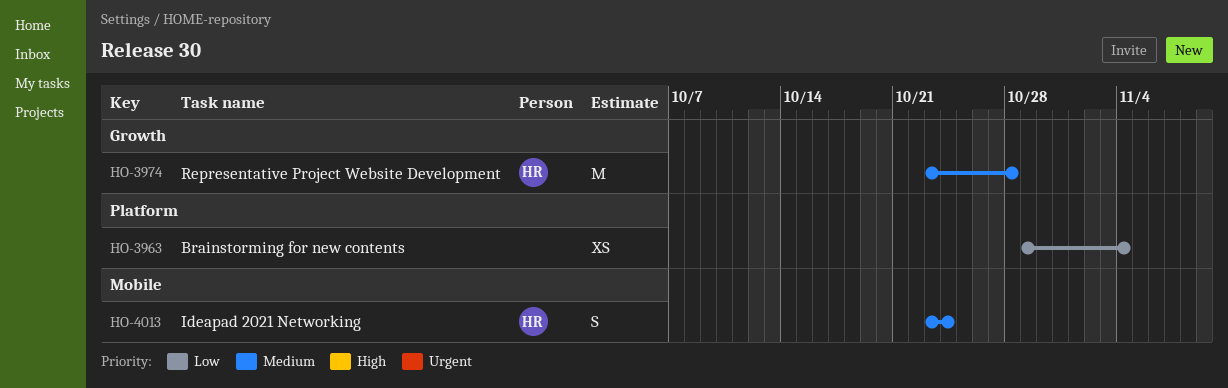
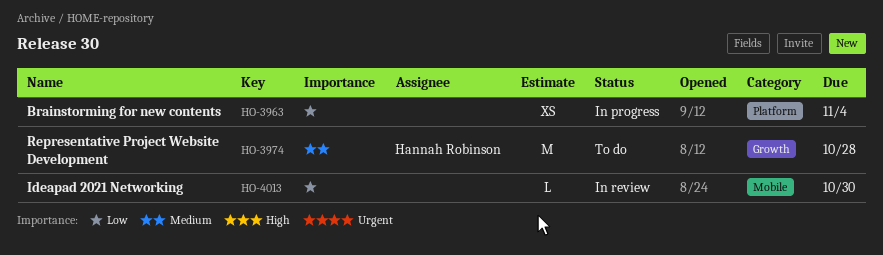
HO-4013, owner: Hannah Robinson -> none
HO-4013, priority: Medium -> Low
HO-4013, estimate: S -> L
HO-4013, due: Oct 24 -> Oct 30

